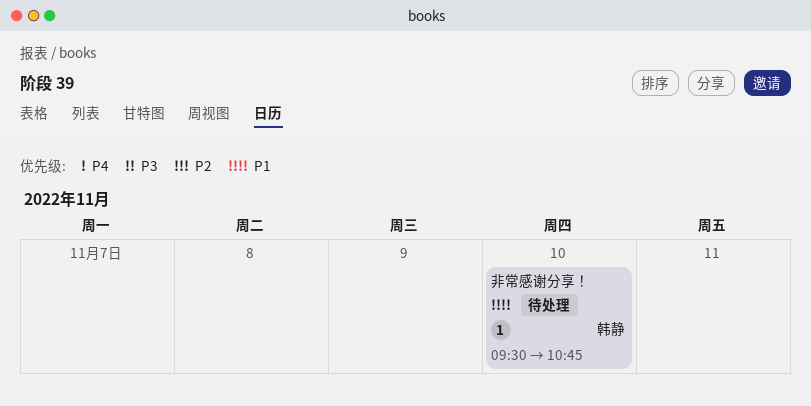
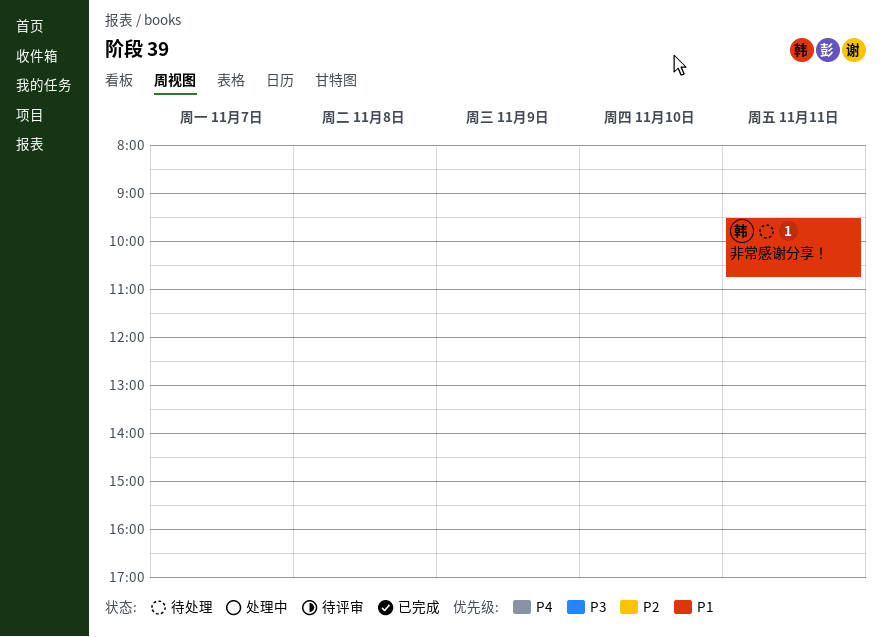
非常感谢分享！, day: Nov 10 -> Nov 11

